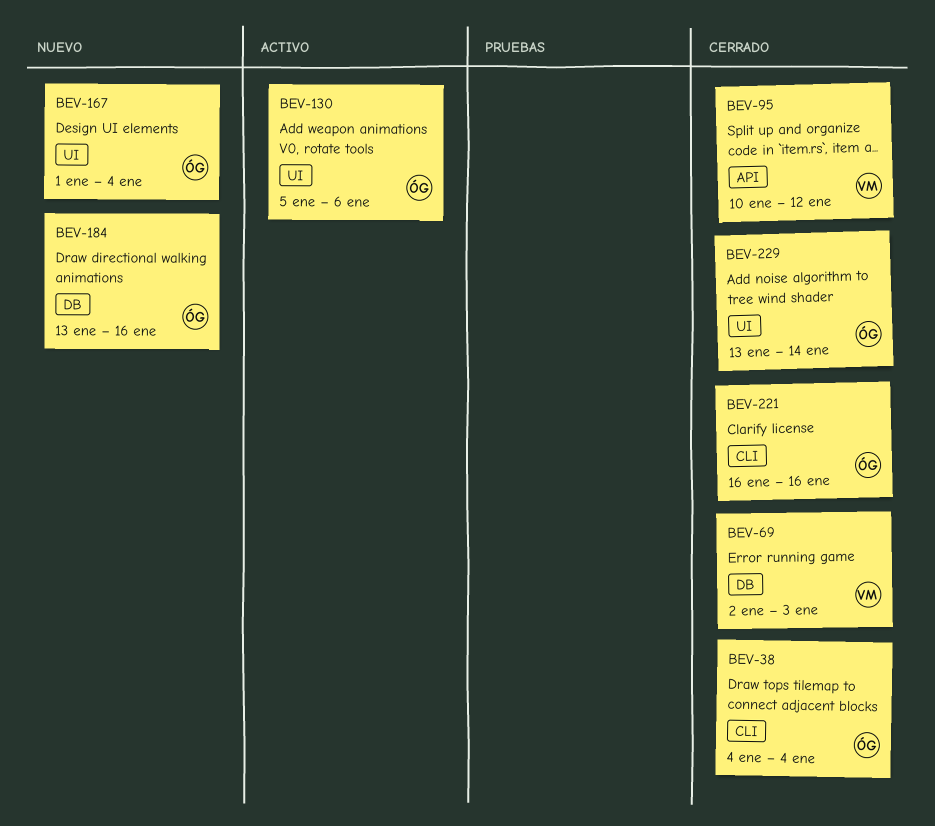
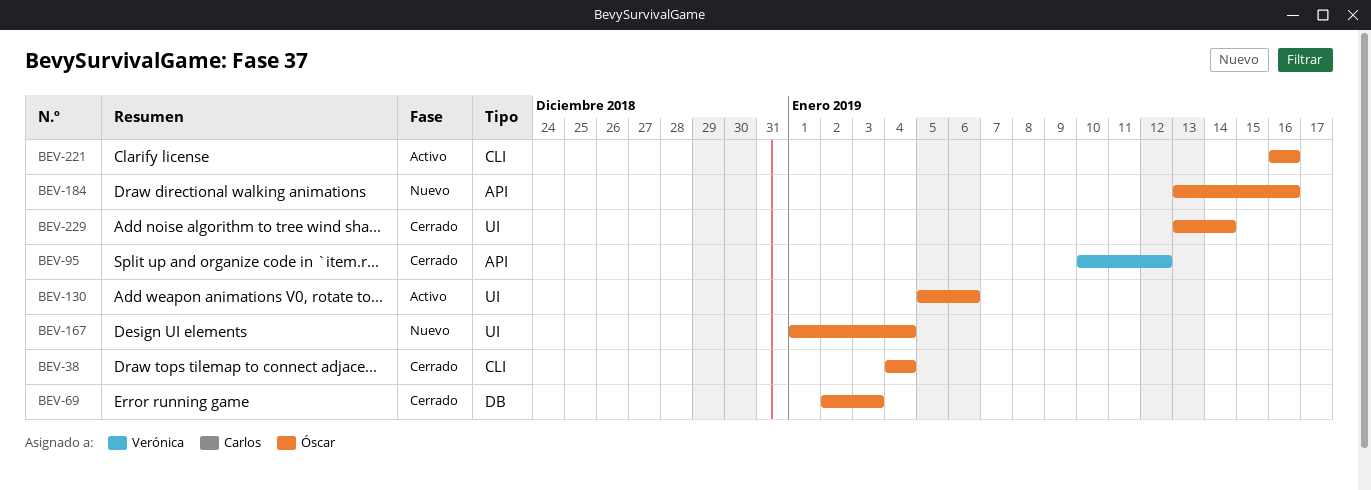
BEV-69, owner: Verónica -> Óscar
BEV-184, label: DB -> API
BEV-221, status: Cerrado -> Activo

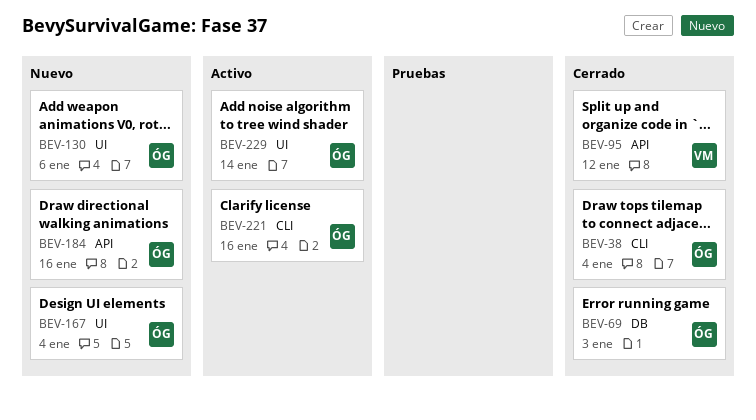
BEV-130, status: Activo -> Nuevo
BEV-229, status: Cerrado -> Activo

